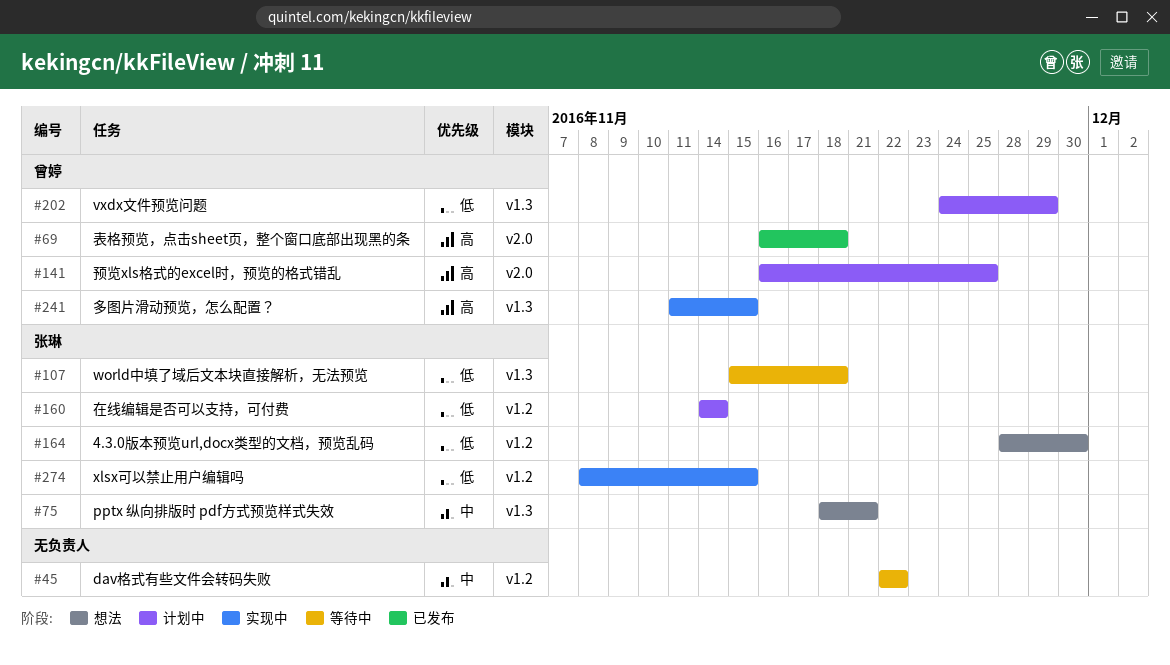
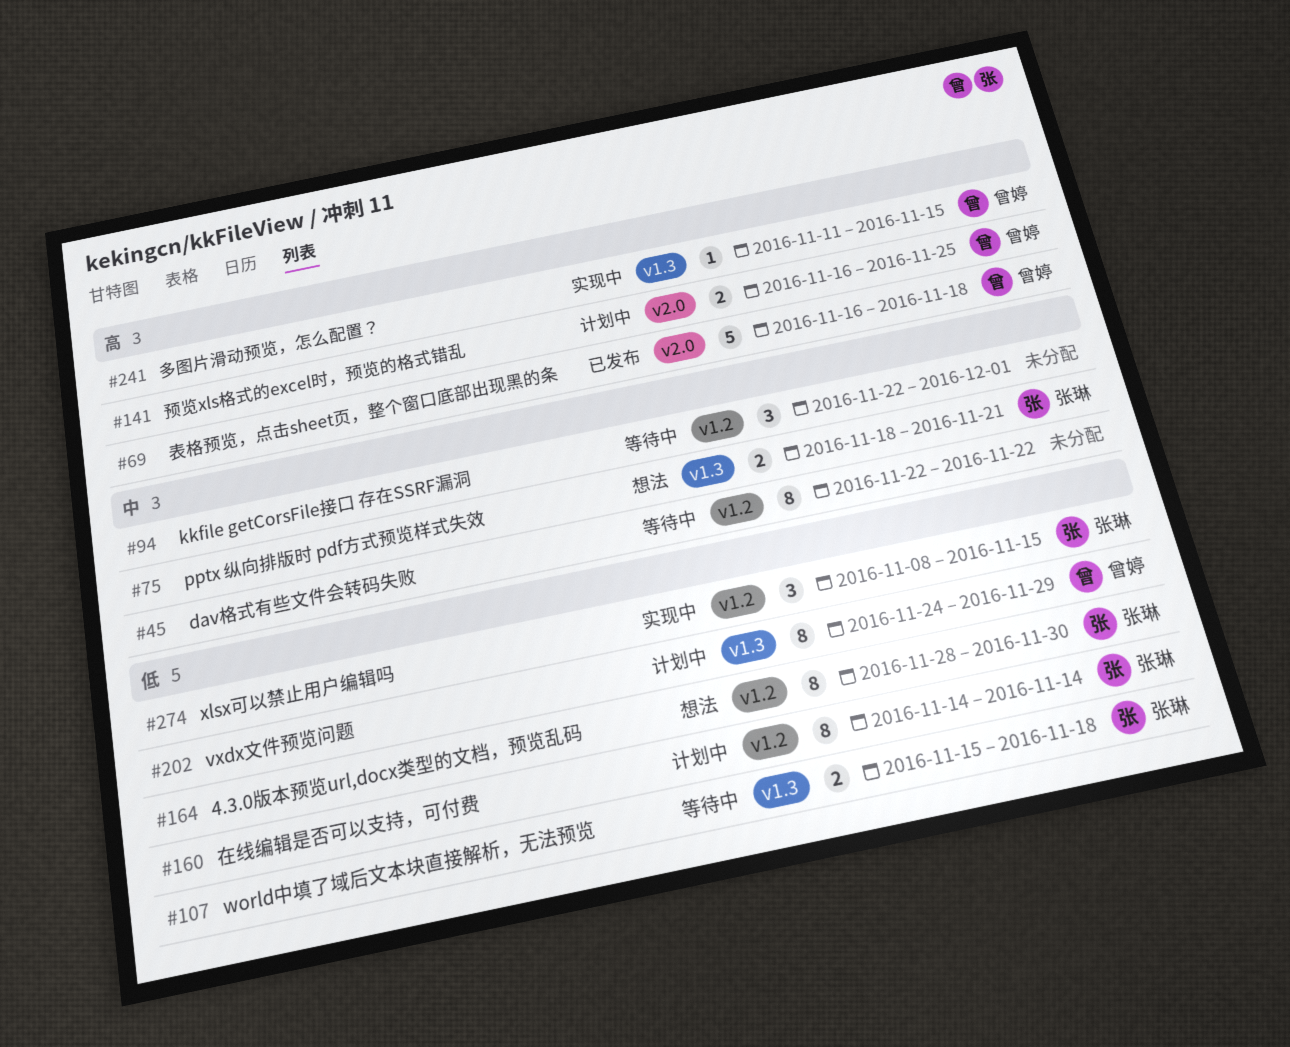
#94: none -> present

